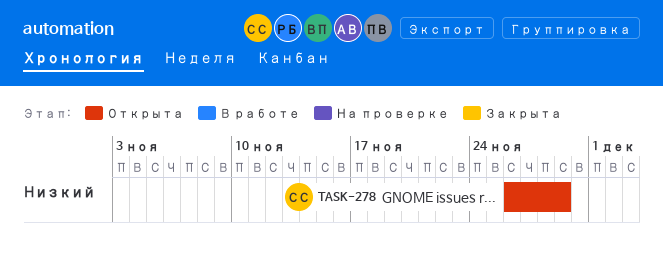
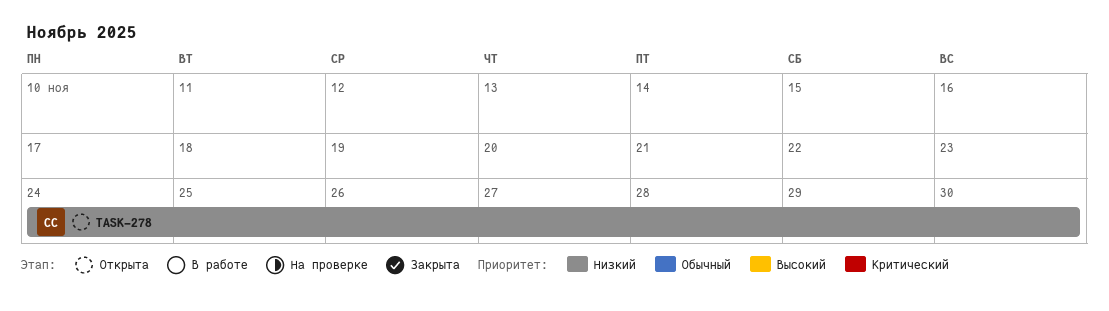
TASK-278, start: Nov 26 -> Nov 24
TASK-278, due: Nov 29 -> Nov 30

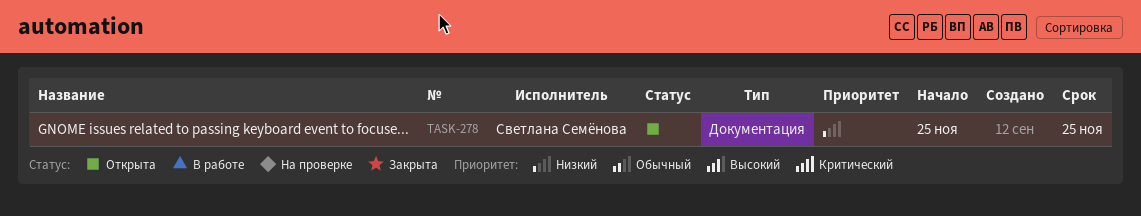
TASK-278, start: Nov 24 -> Nov 25
TASK-278, due: Nov 30 -> Nov 25

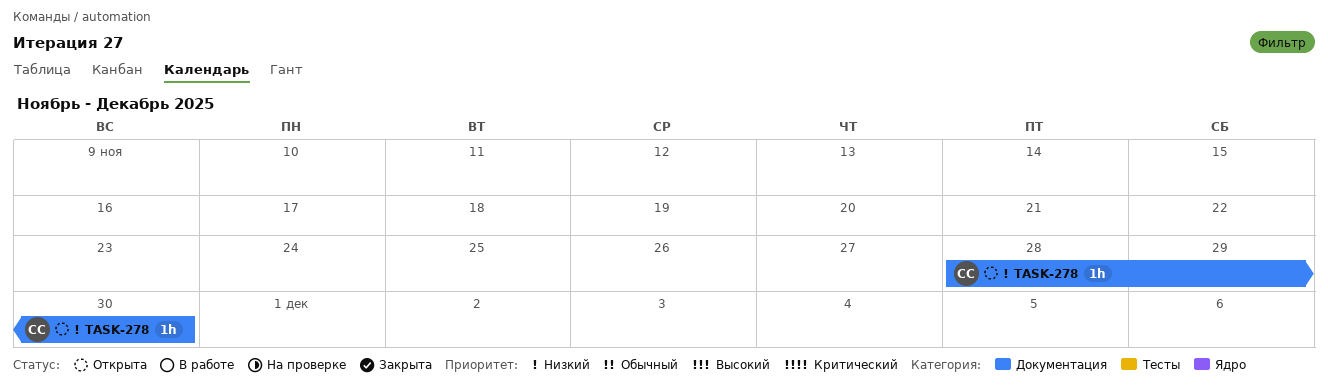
TASK-278, start: Nov 25 -> Nov 28
TASK-278, due: Nov 25 -> Nov 30

